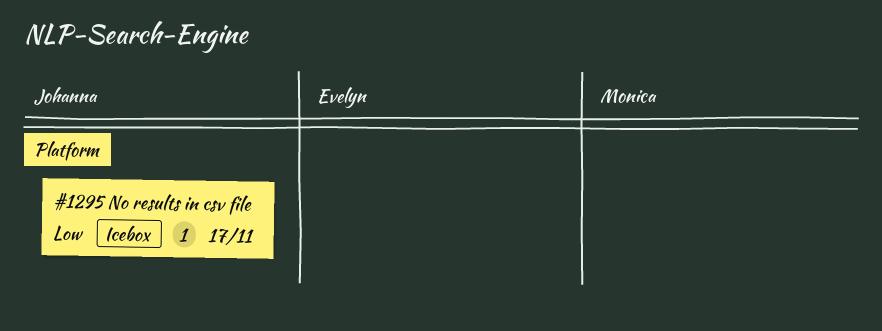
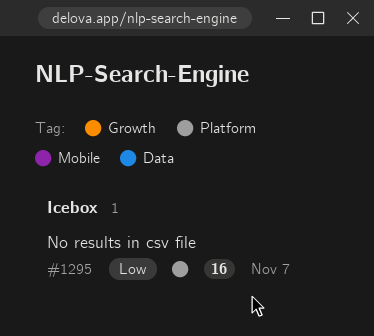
#1295, estimate: 1 -> 16
#1295, due: Nov 17 -> Nov 7

